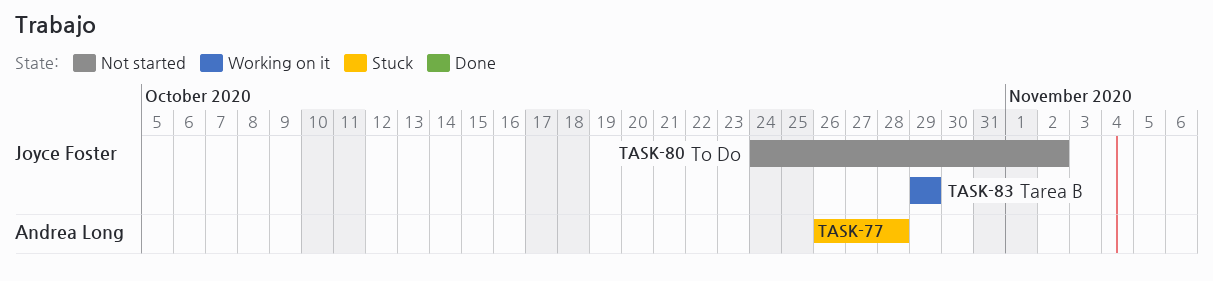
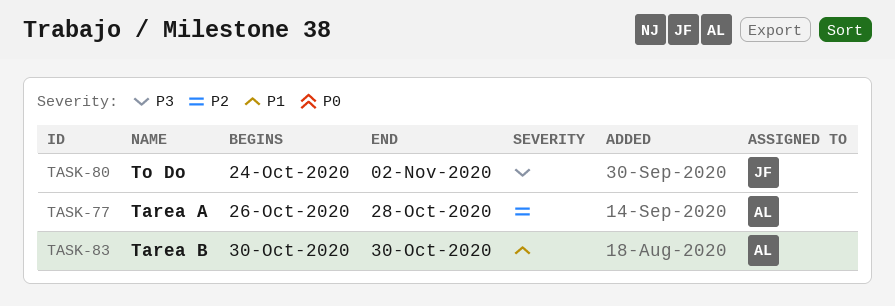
TASK-83, owner: Joyce Foster -> Andrea Long
TASK-83, start: Oct 29 -> Oct 30
TASK-83, due: Oct 29 -> Oct 30

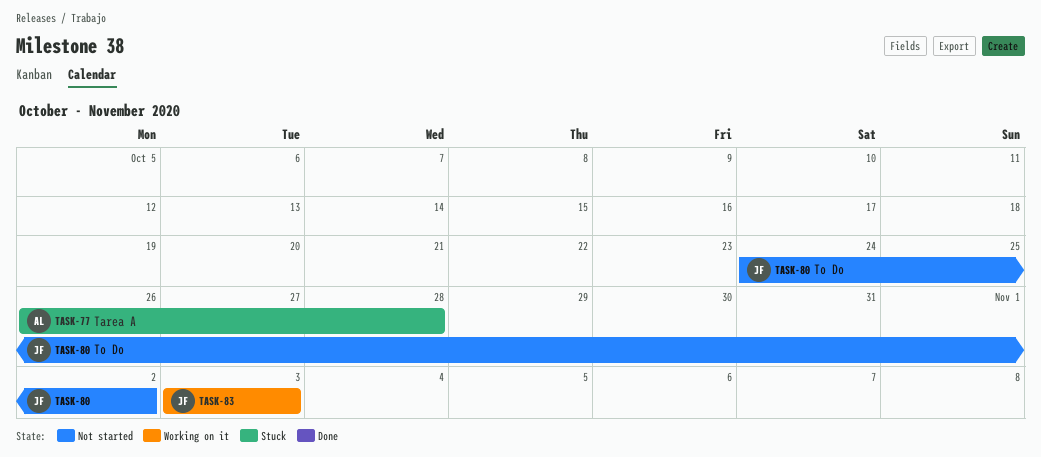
TASK-83, owner: AL -> JF
TASK-83, start: Oct 30 -> Nov 3
TASK-83, due: Oct 30 -> Nov 3

